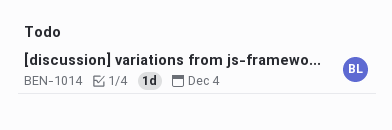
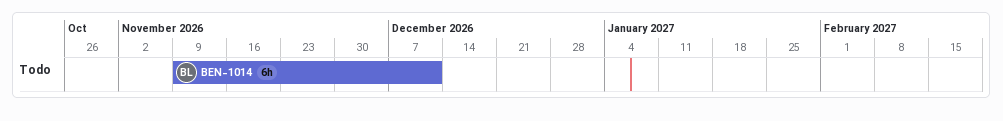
BEN-1014, estimate: 1d -> 6h
BEN-1014, due: Dec 4 -> Dec 11

